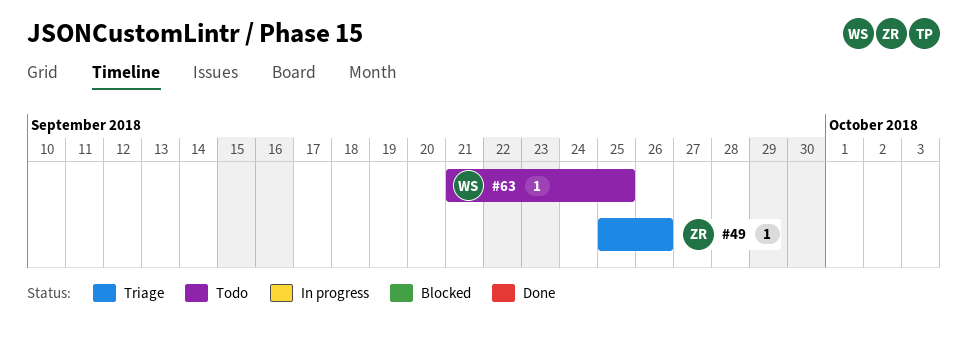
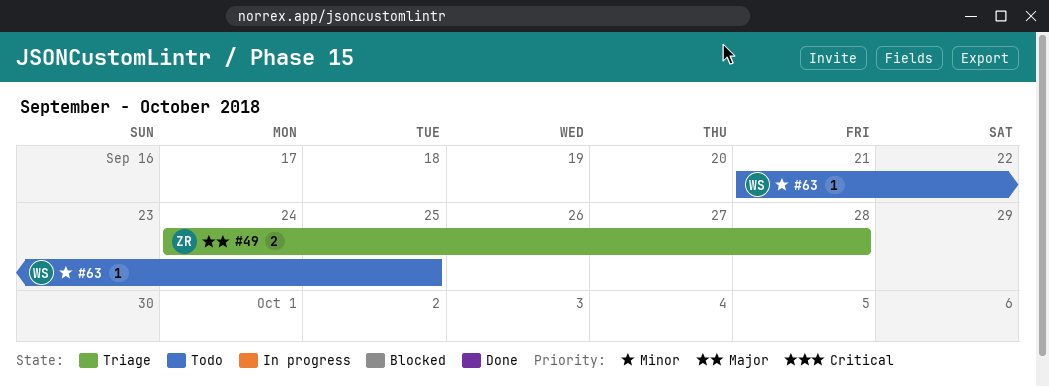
#49, estimate: 1 -> 2
#49, start: Sep 25 -> Sep 24
#49, due: Sep 26 -> Sep 28

